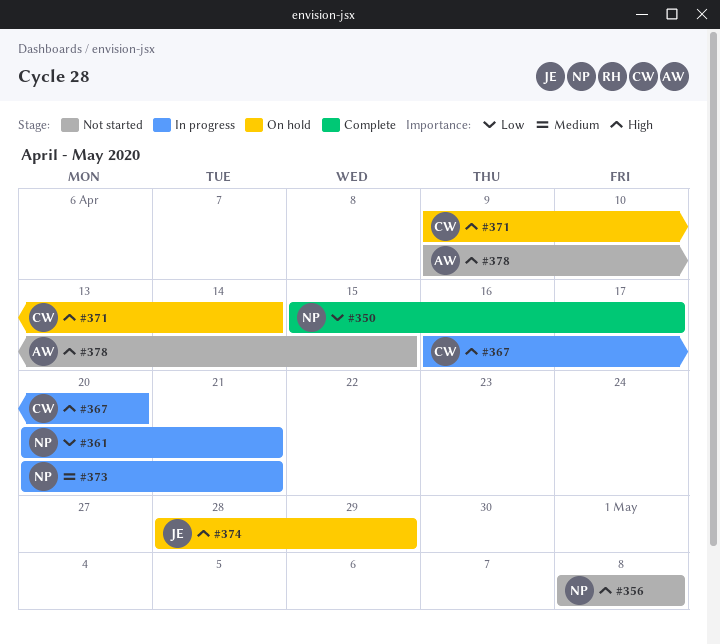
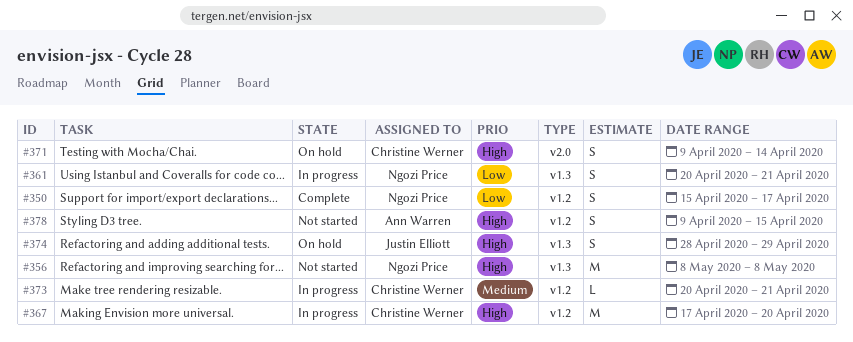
#367, start: Apr 16 -> Apr 17
#373, owner: Ngozi Price -> Christine Werner

